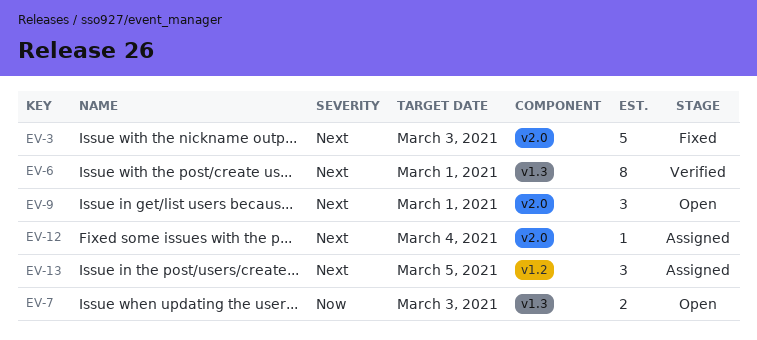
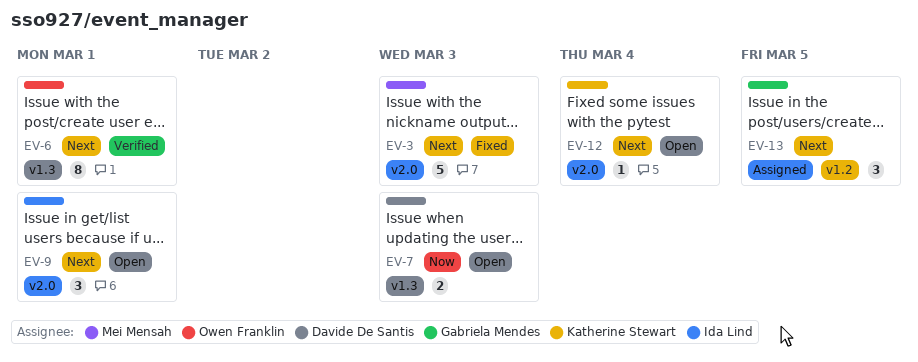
EV-12, status: Assigned -> Open

